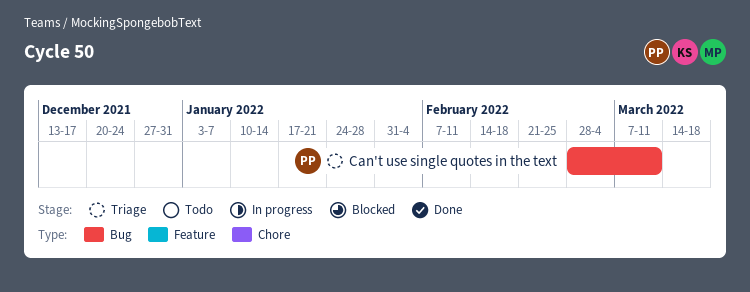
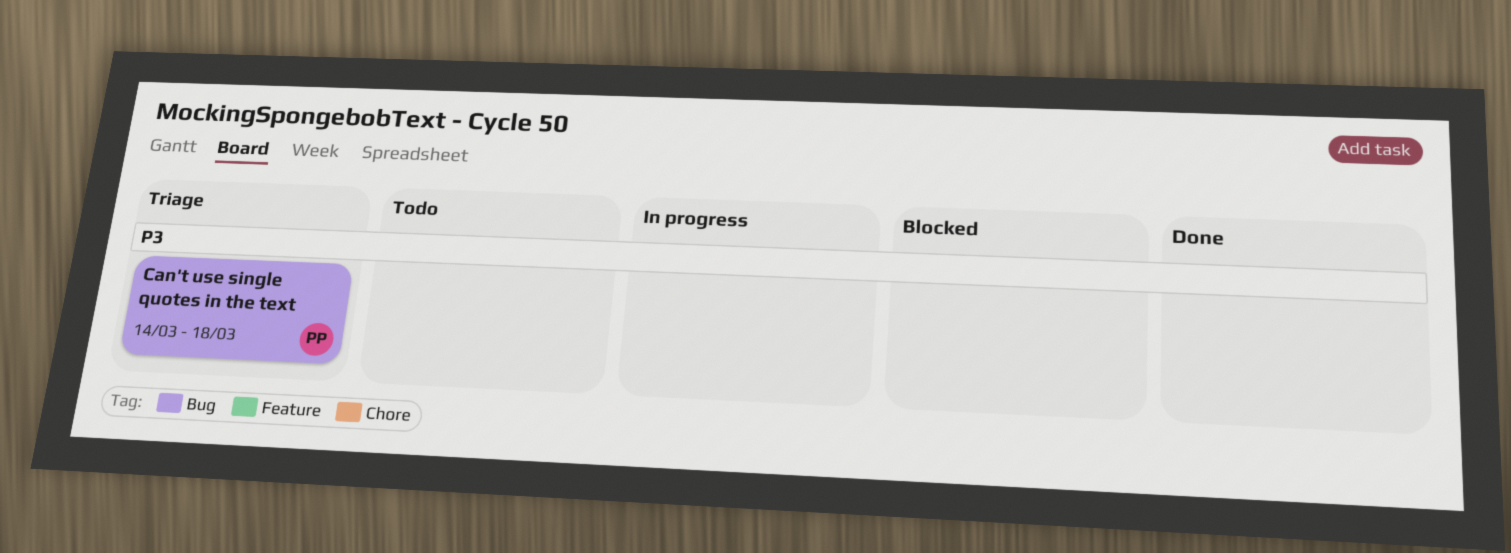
Can't use single quotes in the text, start: Feb 28 -> Mar 14
Can't use single quotes in the text, due: Mar 11 -> Mar 18

